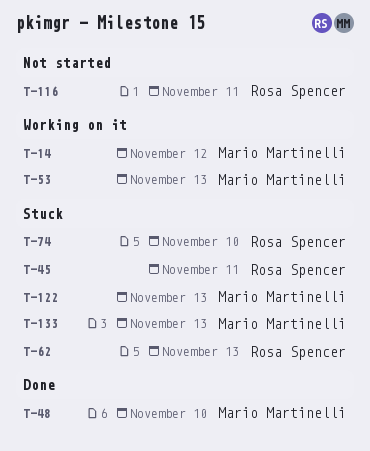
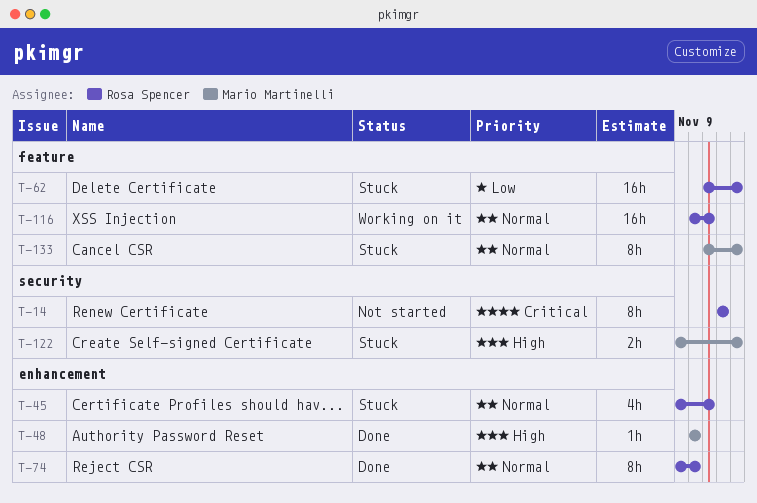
T-14, status: Working on it -> Not started
T-14, owner: Mario Martinelli -> Rosa Spencer
T-53: present -> none
T-74, status: Stuck -> Done
T-116, status: Not started -> Working on it

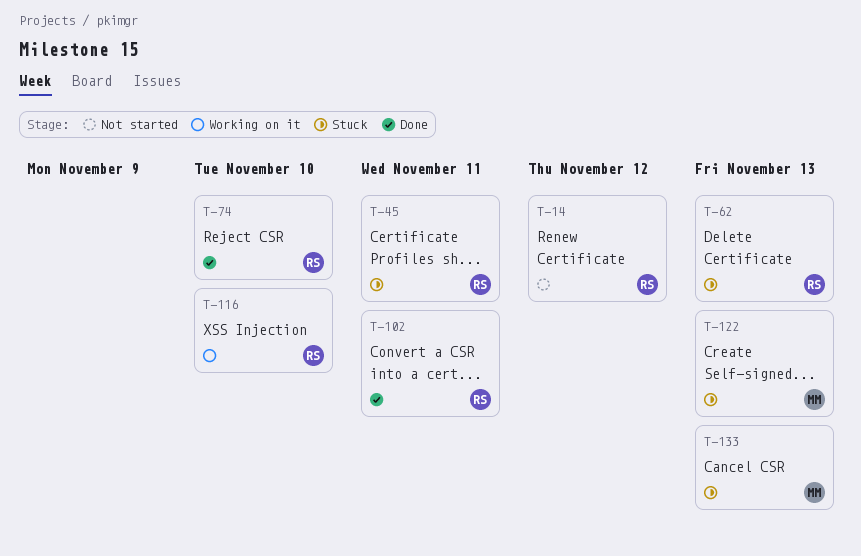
T-48: present -> none
T-102: none -> present
T-116, due: Nov 11 -> Nov 10

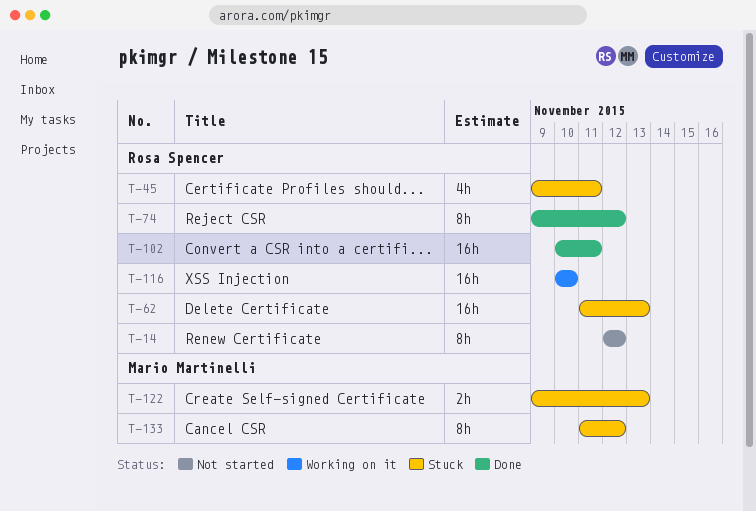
T-74, due: Nov 10 -> Nov 12
T-133, due: Nov 13 -> Nov 12

